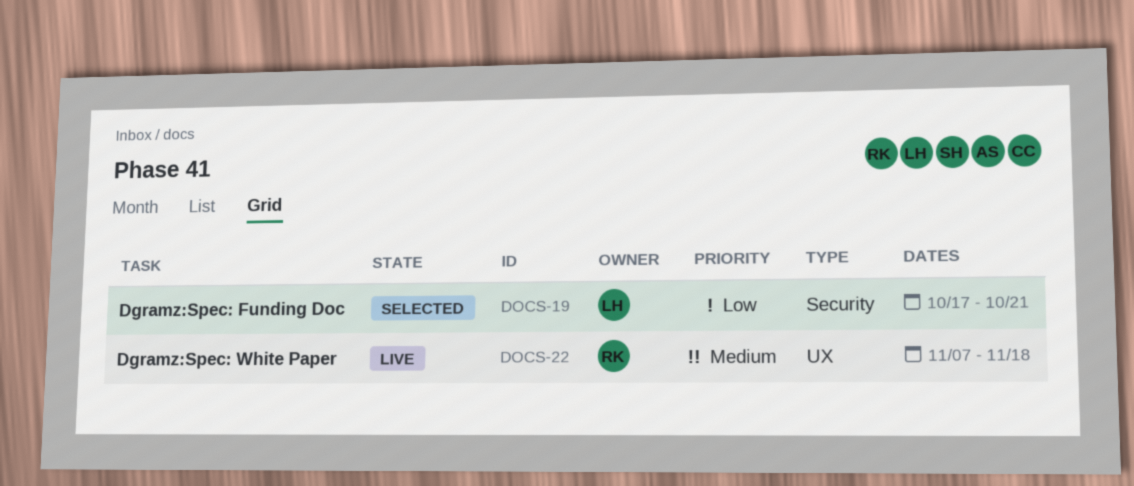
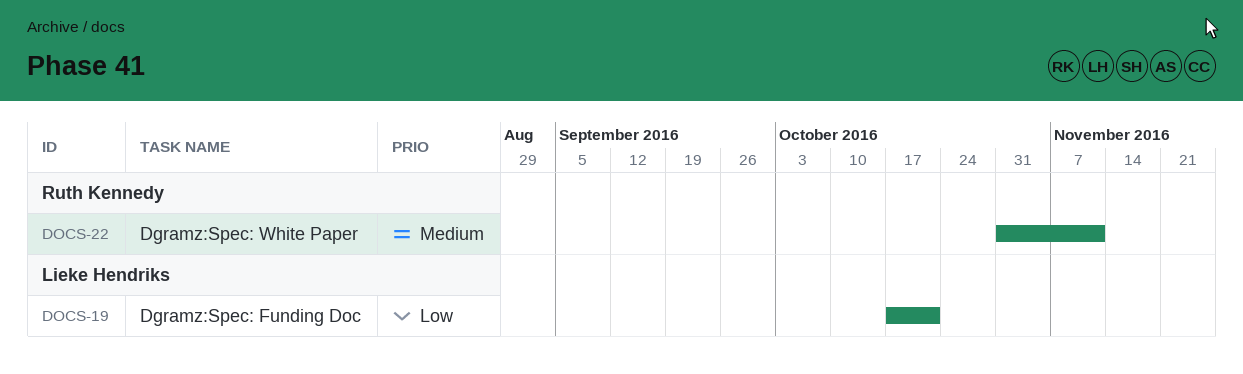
DOCS-22, start: Nov 7 -> Oct 31
DOCS-22, due: Nov 18 -> Nov 11

